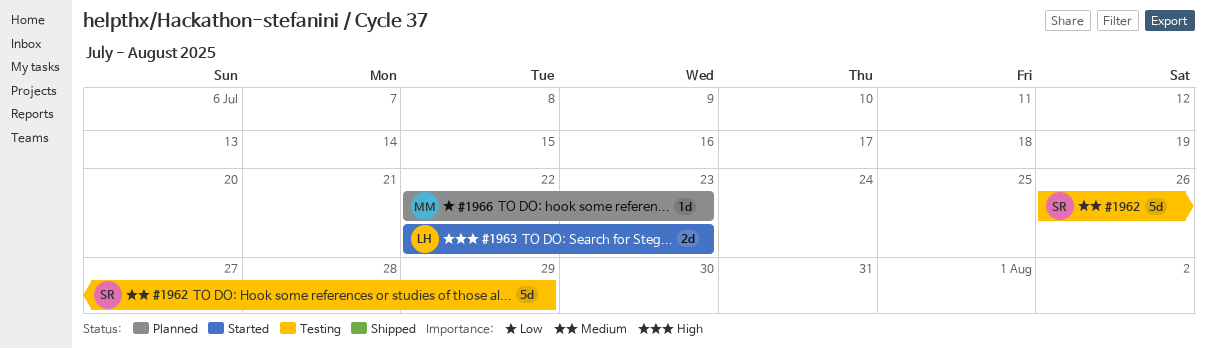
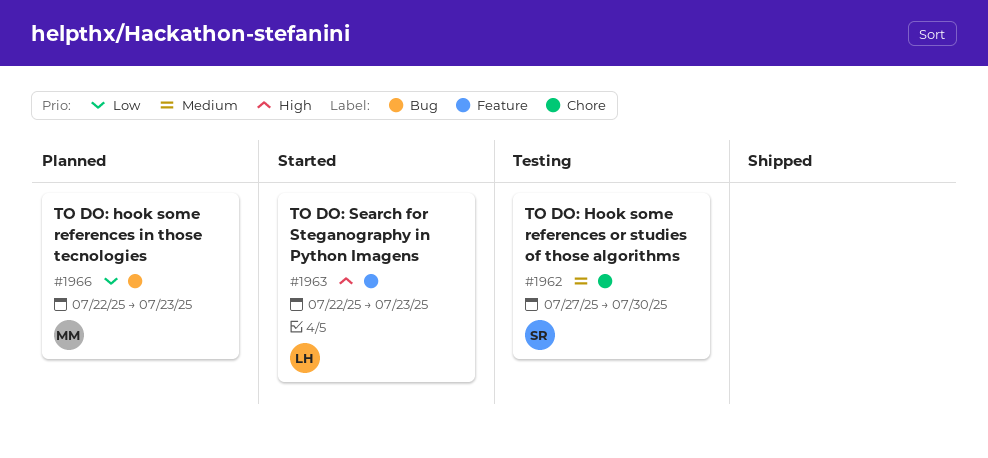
#1962, start: Jul 26 -> Jul 27
#1962, due: Jul 29 -> Jul 30

